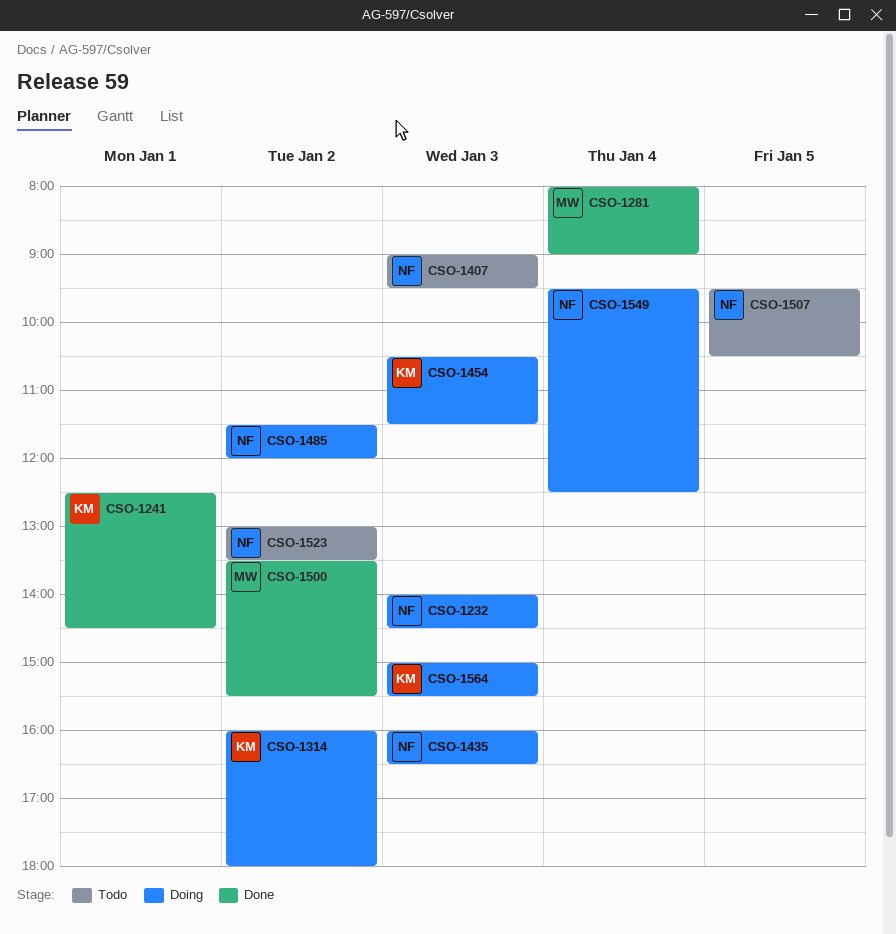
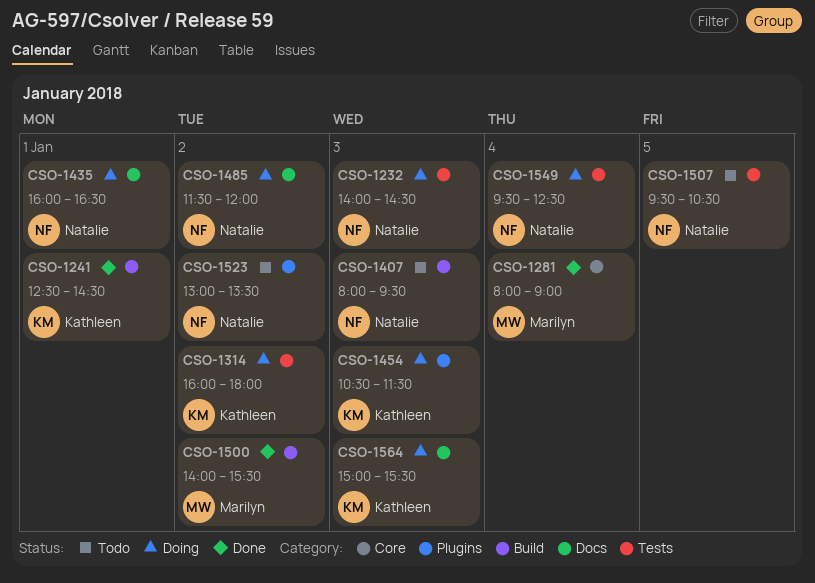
CSO-1407, begins: 09:00 -> 08:00
CSO-1435, day: Jan 3 -> Jan 1
CSO-1500, begins: 13:30 -> 14:00

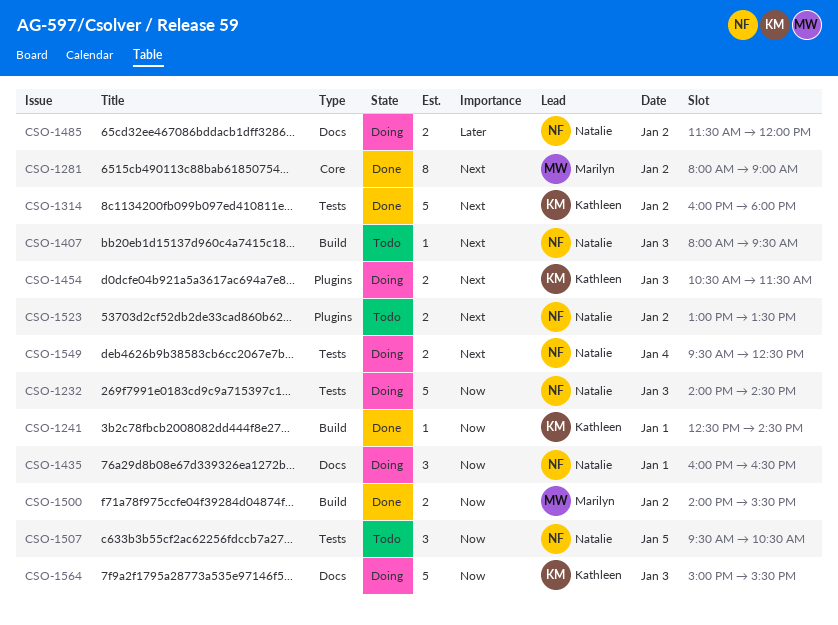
CSO-1281, day: Jan 4 -> Jan 2
CSO-1314, status: Doing -> Done

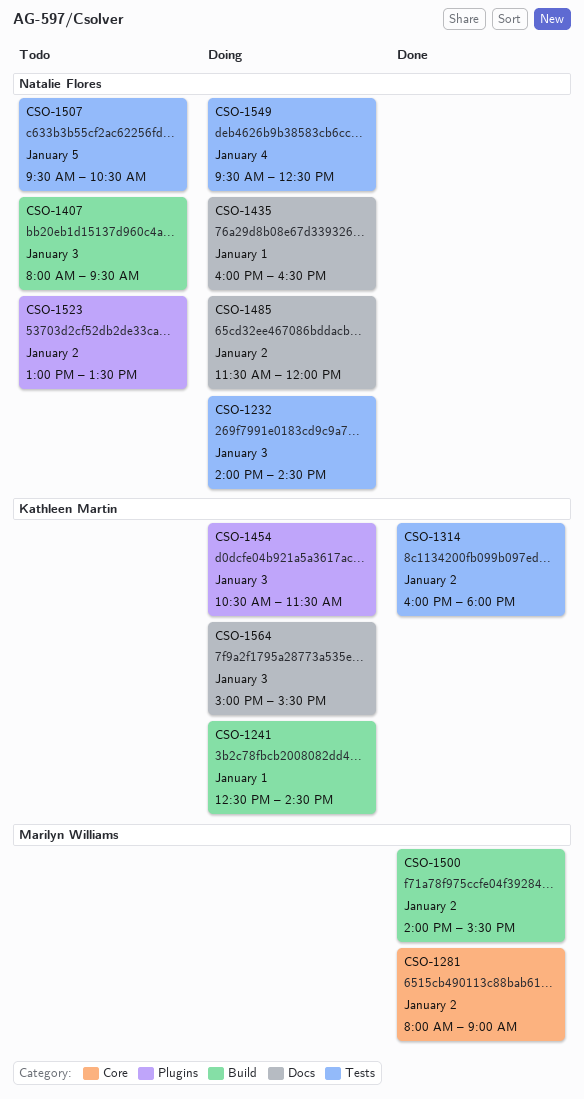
CSO-1241, status: Done -> Doing

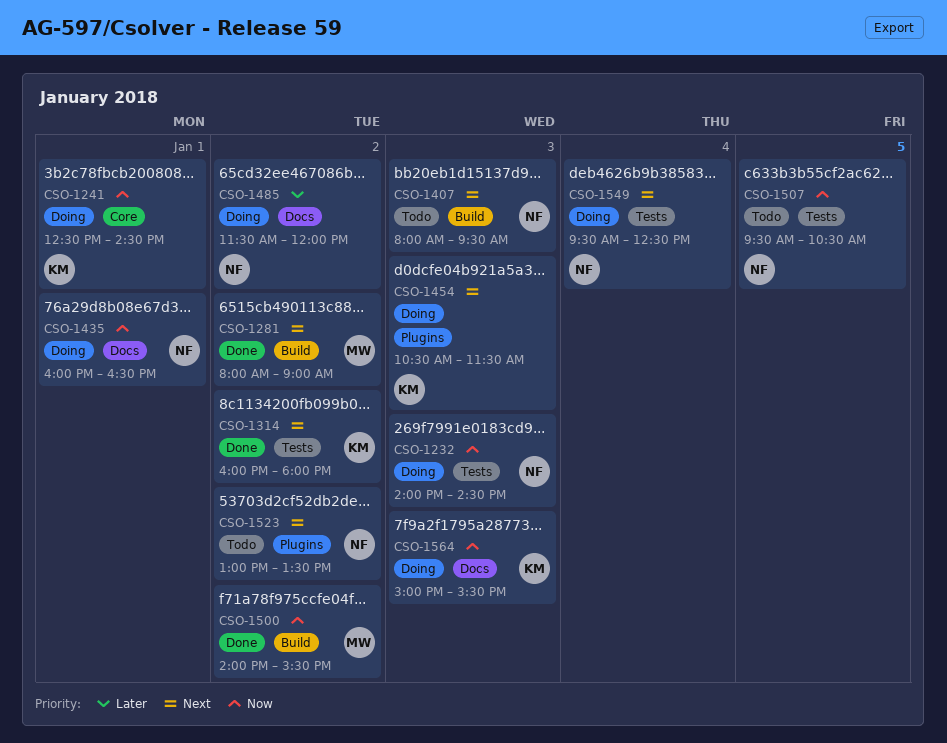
CSO-1241, label: Build -> Core
CSO-1281, label: Core -> Build

